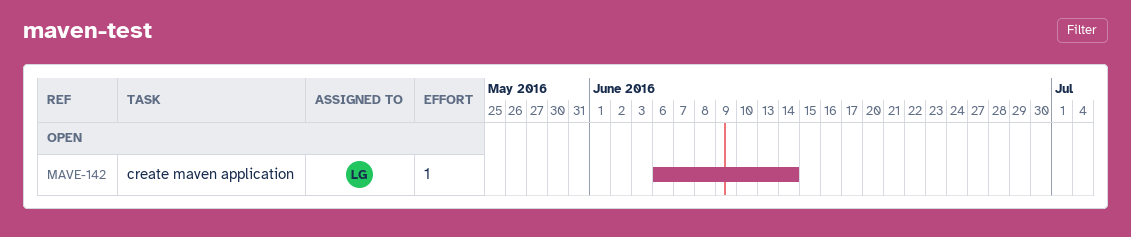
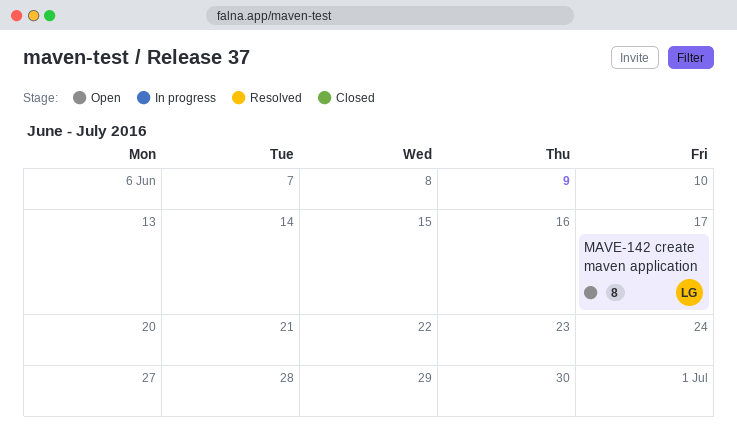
MAVE-142, estimate: 1 -> 8
MAVE-142, due: Jun 14 -> Jun 17

